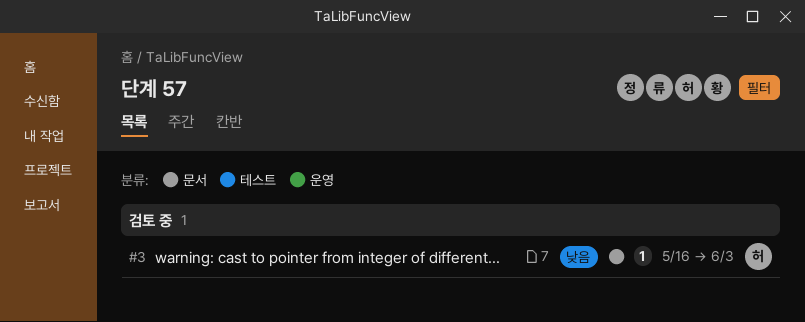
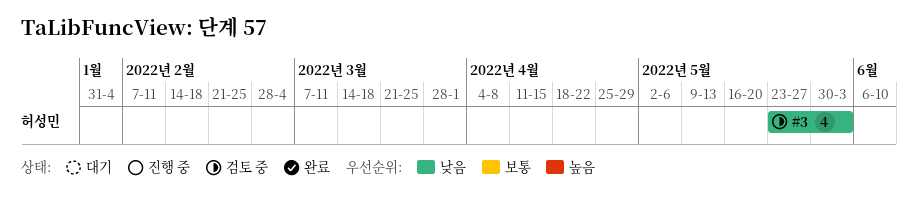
#3, estimate: 1 -> 4
#3, start: May 16 -> May 23

